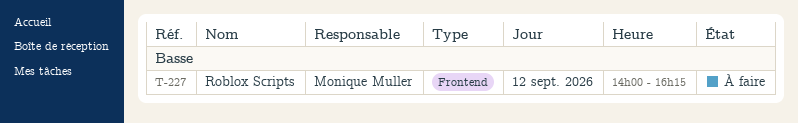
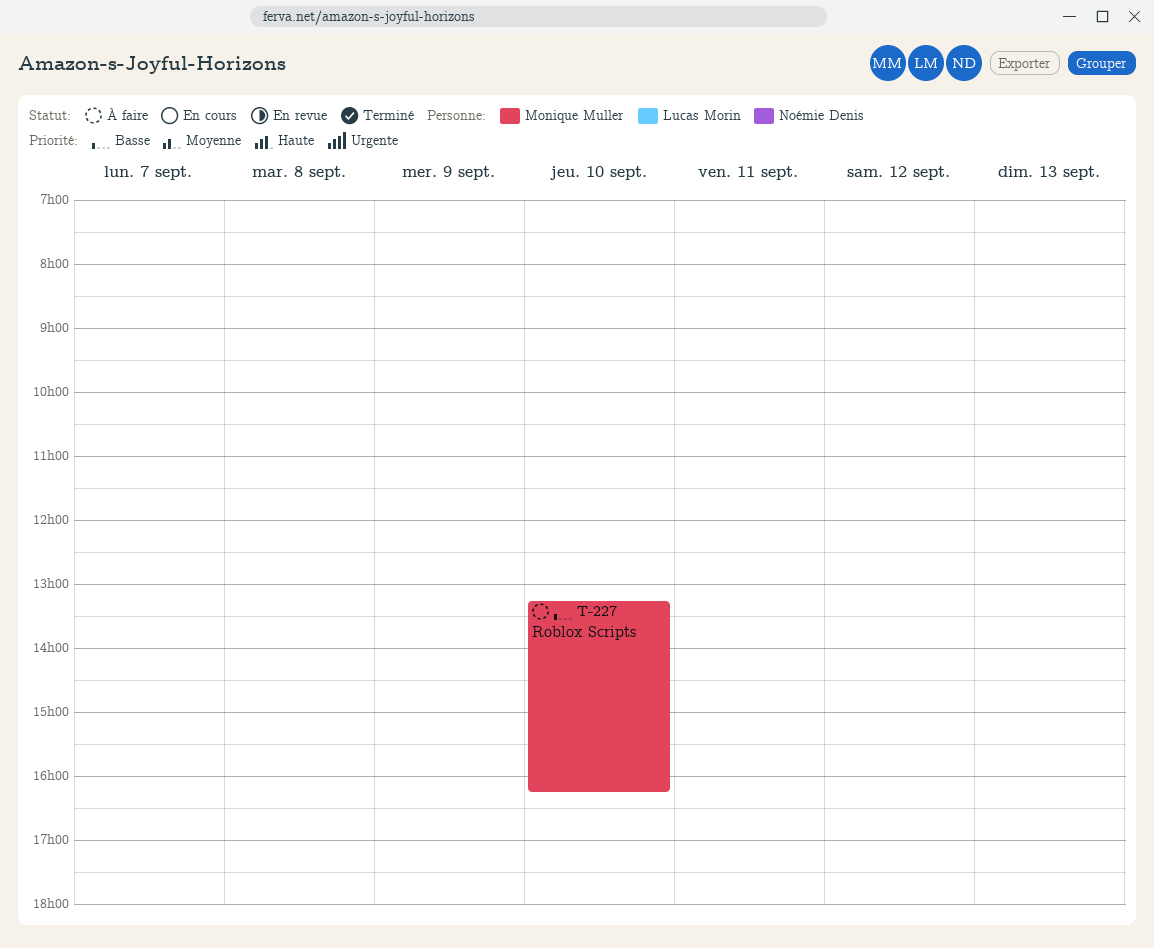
T-227, day: Sep 12 -> Sep 10
T-227, begins: 14:00 -> 13:15

